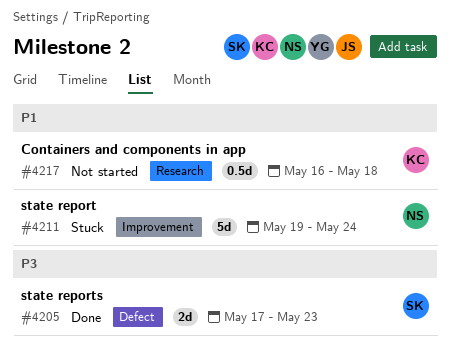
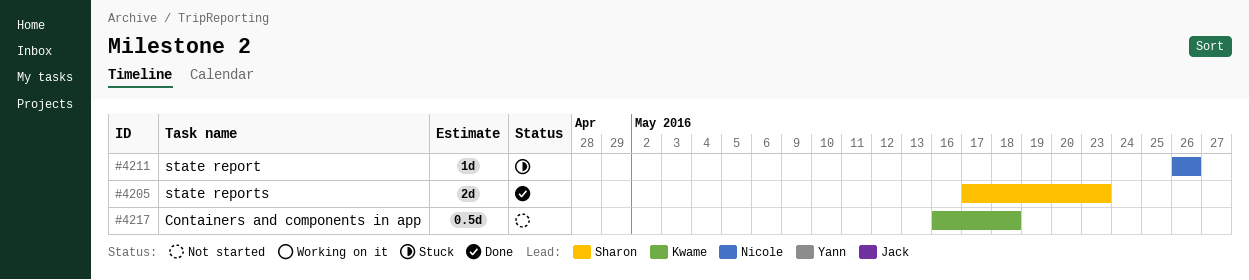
#4211, estimate: 5d -> 1d
#4211, start: May 19 -> May 26
#4211, due: May 24 -> May 26

